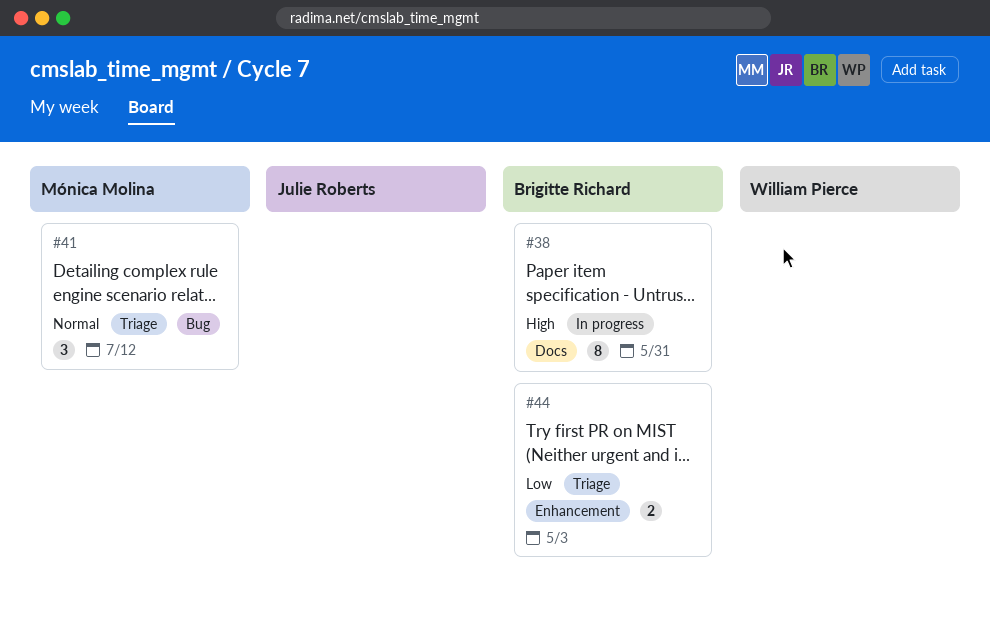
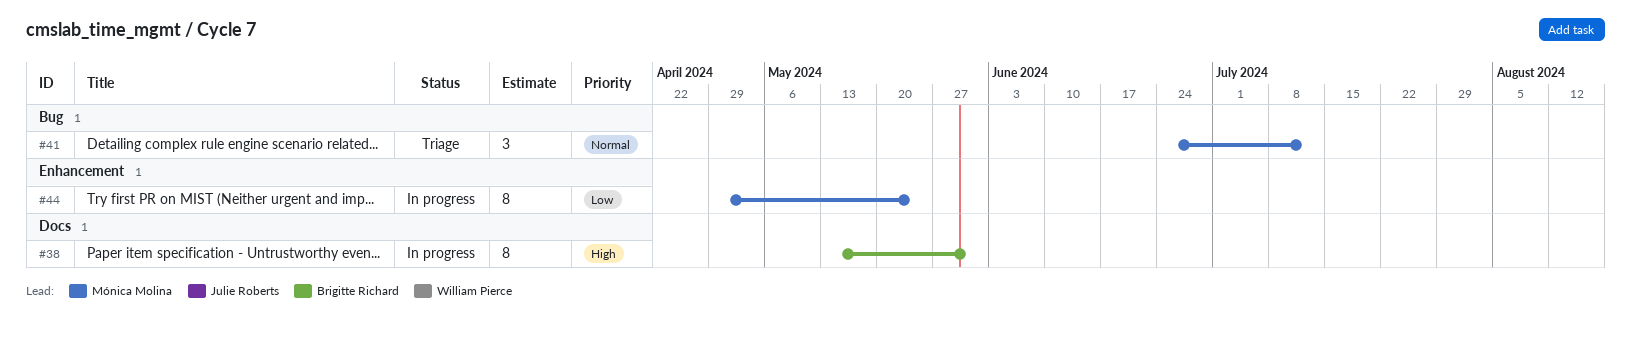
#44, status: Triage -> In progress
#44, owner: Brigitte Richard -> Mónica Molina
#44, estimate: 2 -> 8
#44, due: May 3 -> May 24

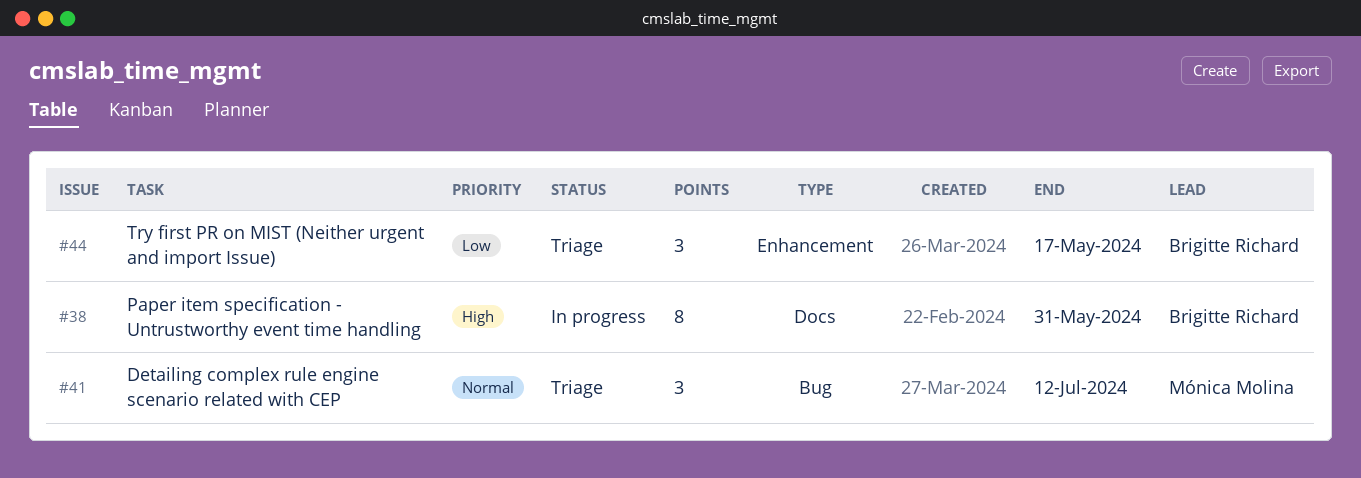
#44, status: In progress -> Triage
#44, owner: Mónica Molina -> Brigitte Richard
#44, estimate: 8 -> 3
#44, due: May 24 -> May 17

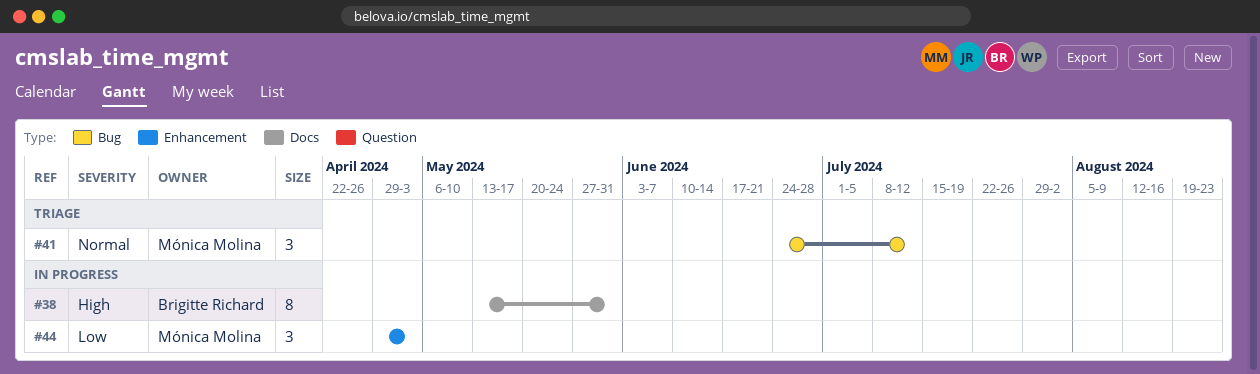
#44, status: Triage -> In progress
#44, owner: Brigitte Richard -> Mónica Molina
#44, due: May 17 -> May 3

